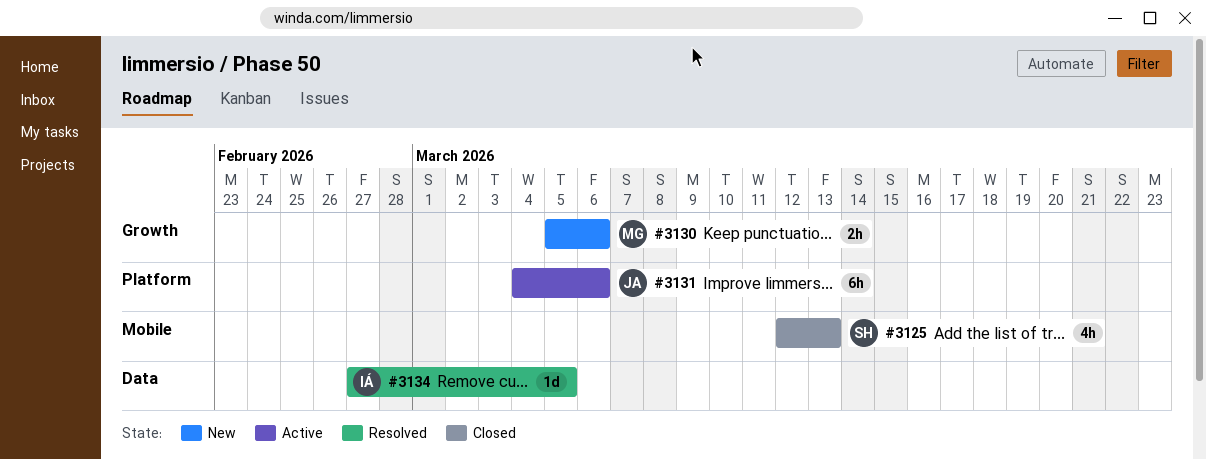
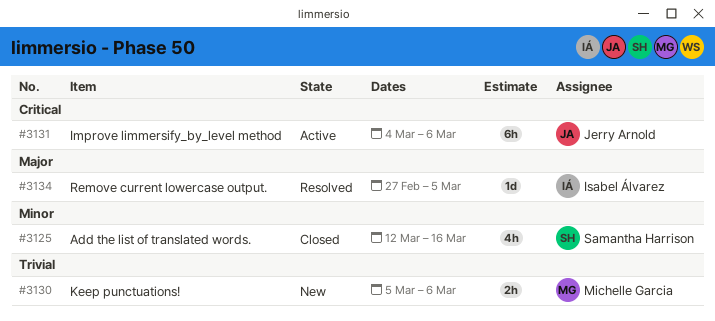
#3125, due: Mar 13 -> Mar 16

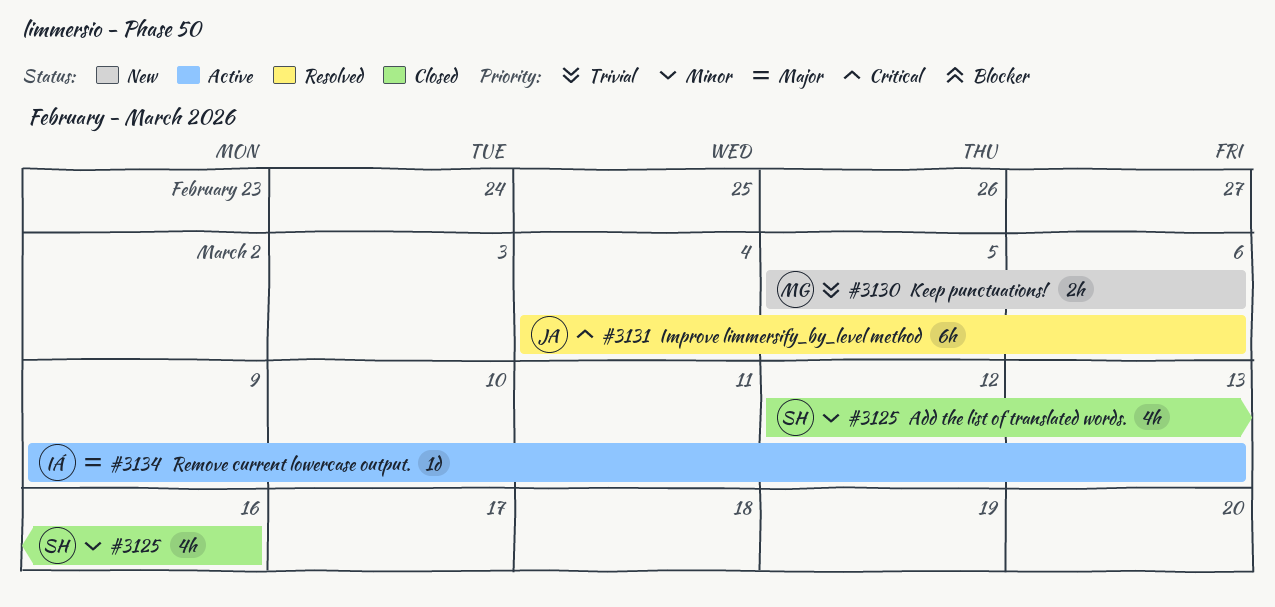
#3131, status: Active -> Resolved
#3134, status: Resolved -> Active
#3134, start: Feb 27 -> Mar 9
#3134, due: Mar 5 -> Mar 13

